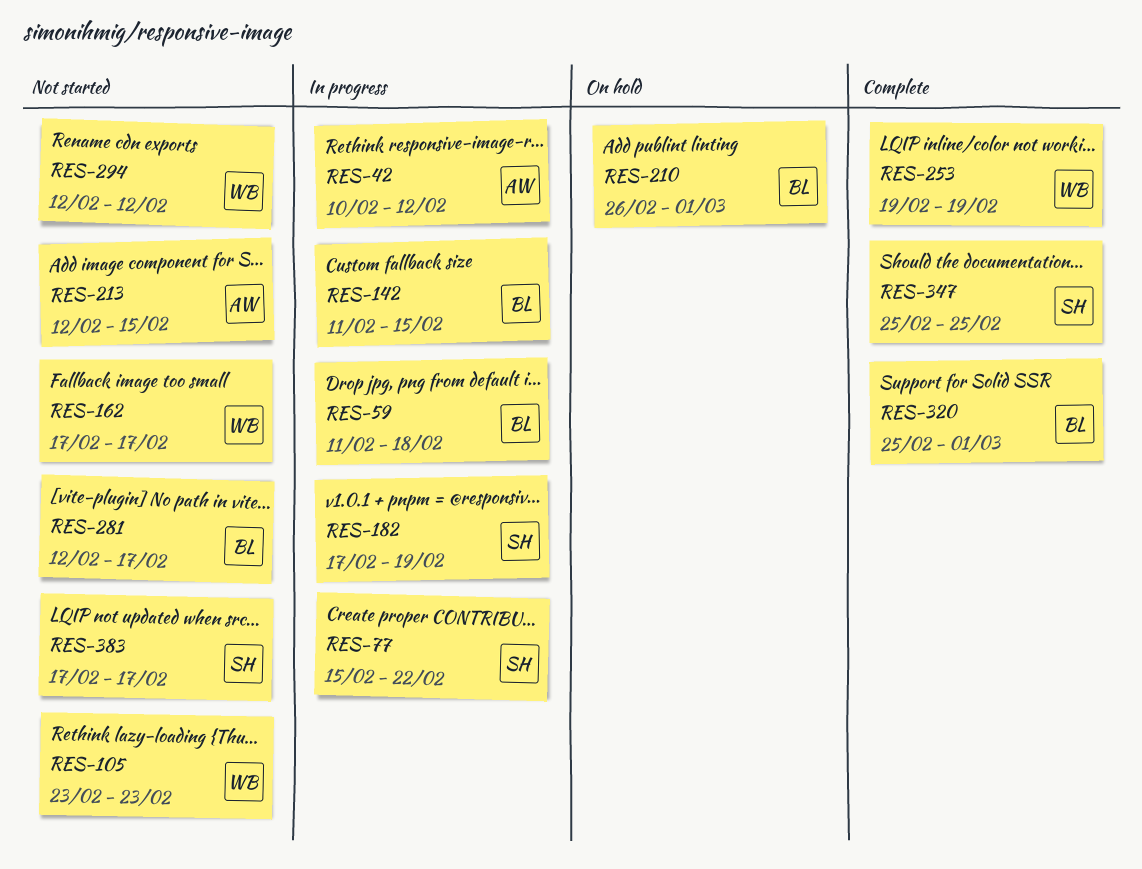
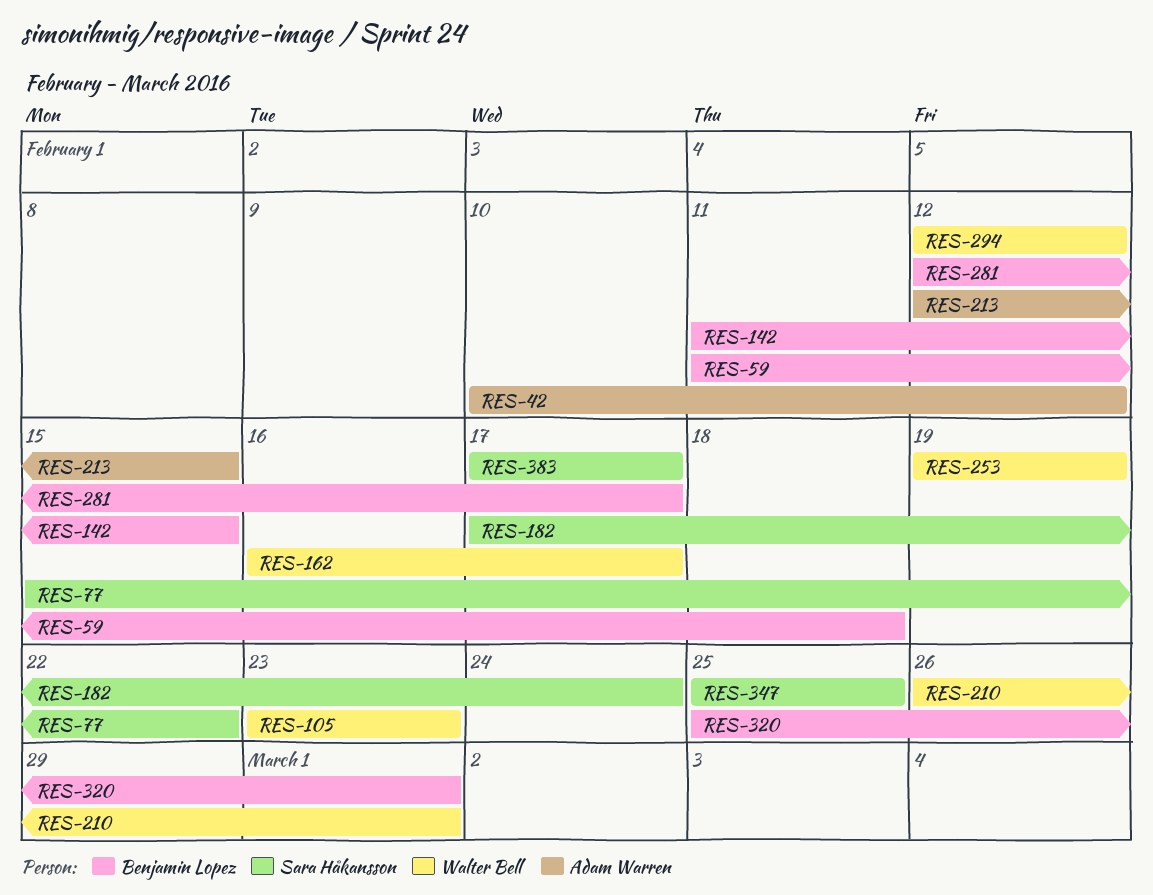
RES-162, start: Feb 17 -> Feb 16
RES-182, due: Feb 19 -> Feb 24
RES-210, owner: Benjamin Lopez -> Walter Bell

